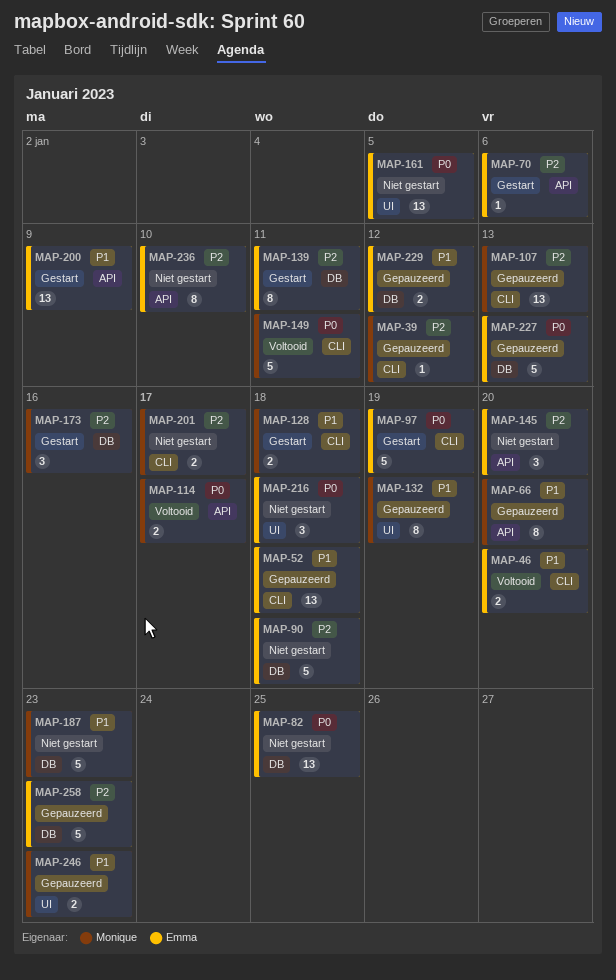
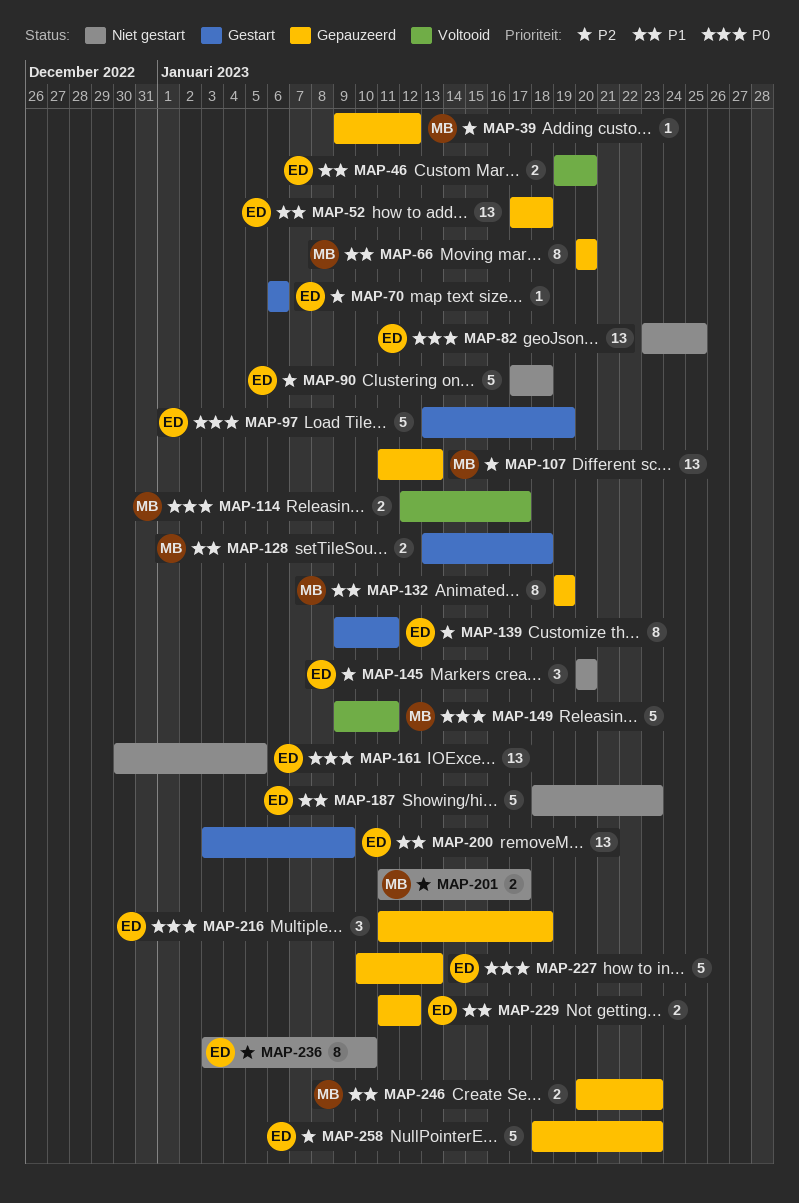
MAP-173: present -> none
MAP-187, owner: Monique -> Emma
MAP-216, status: Niet gestart -> Gepauzeerd

